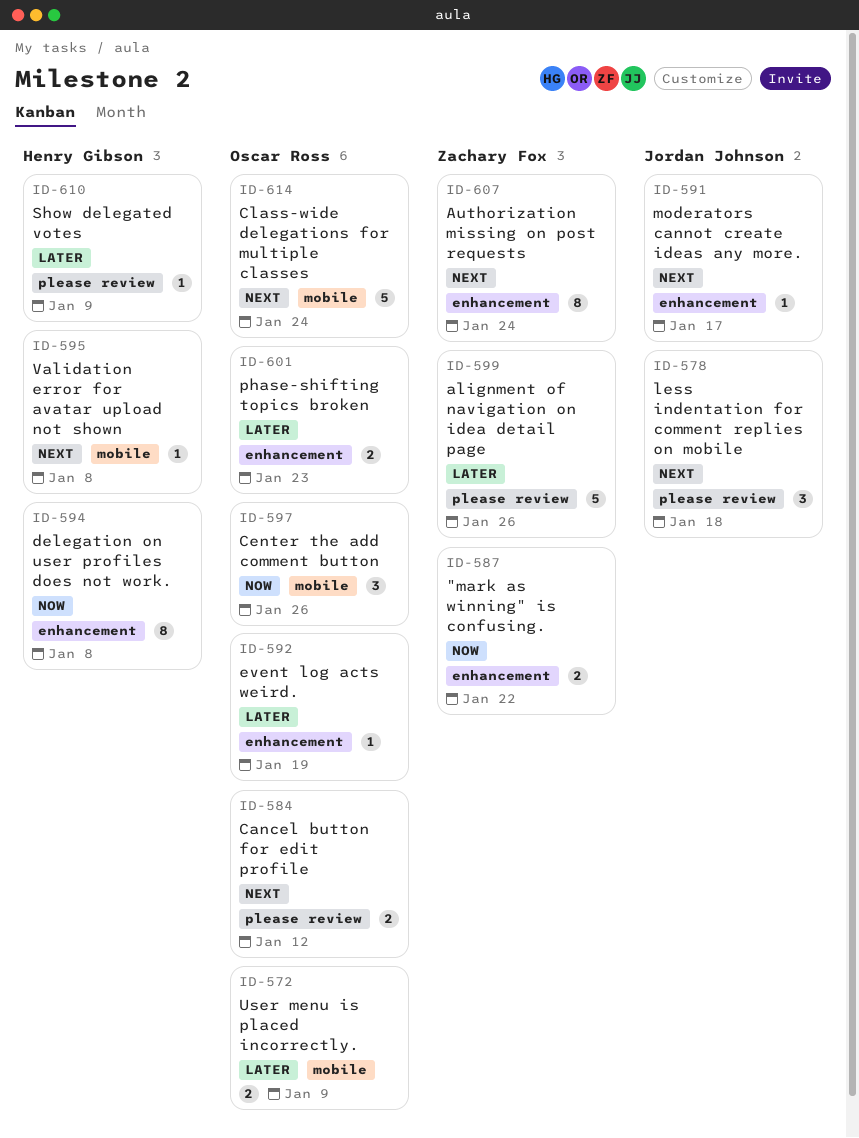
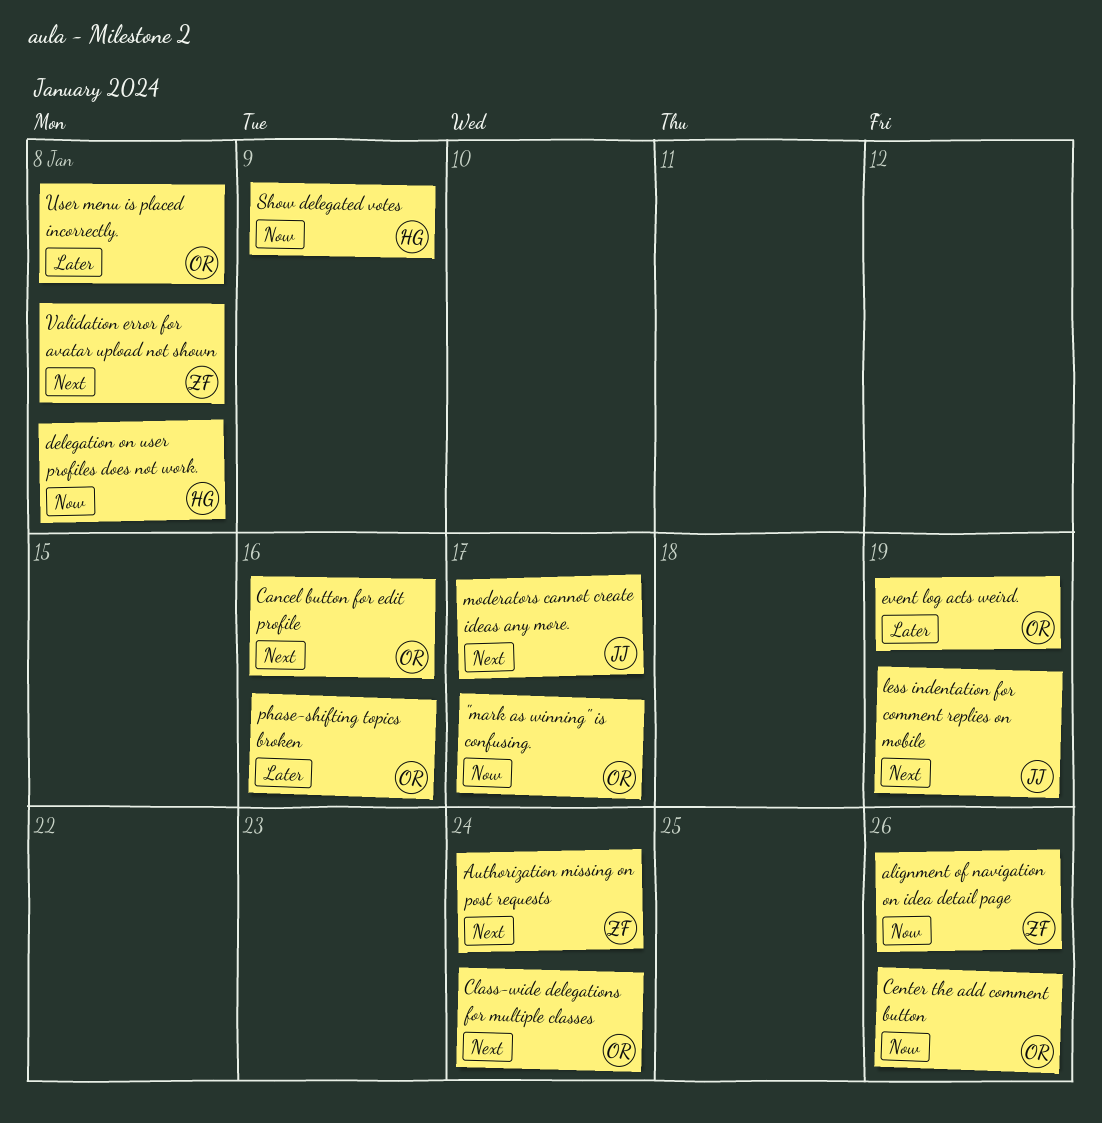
"mark as winning" is confusing., owner: Zachary Fox -> Oscar Ross
"mark as winning" is confusing., due: Jan 22 -> Jan 17
alignment of navigation on idea detail page, priority: Later -> Now
Cancel button for edit profile, due: Jan 12 -> Jan 16
less indentation for comment replies on mobile, due: Jan 18 -> Jan 19
phase-shifting topics broken, due: Jan 23 -> Jan 16
Show delegated votes, priority: Later -> Now
User menu is placed incorrectly., due: Jan 9 -> Jan 8
Validation error for avatar upload not shown, owner: Henry Gibson -> Zachary Fox

